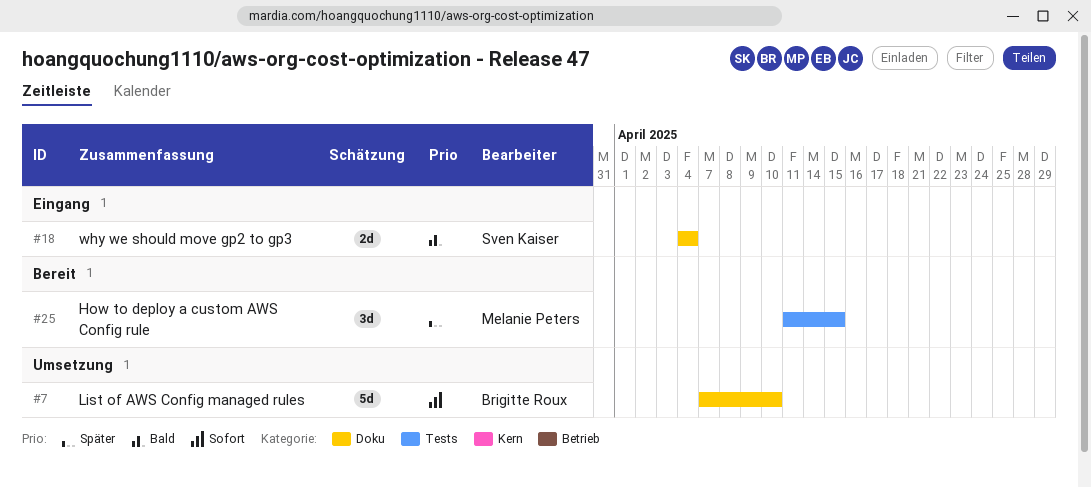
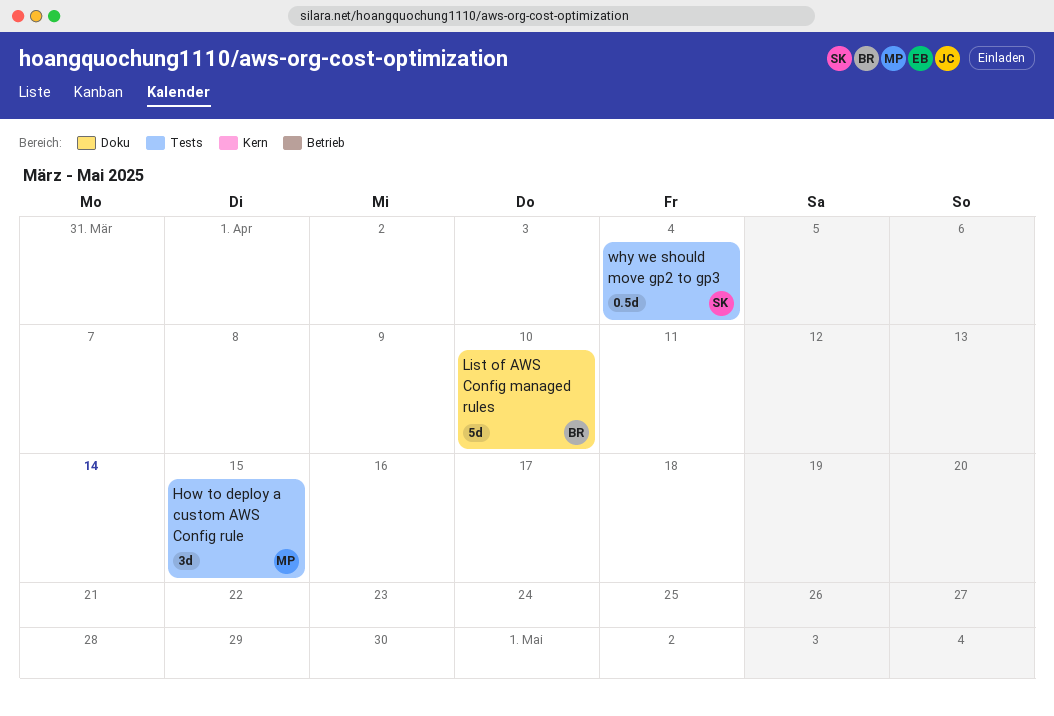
why we should move gp2 to gp3, label: Doku -> Tests
why we should move gp2 to gp3, estimate: 2d -> 0.5d

